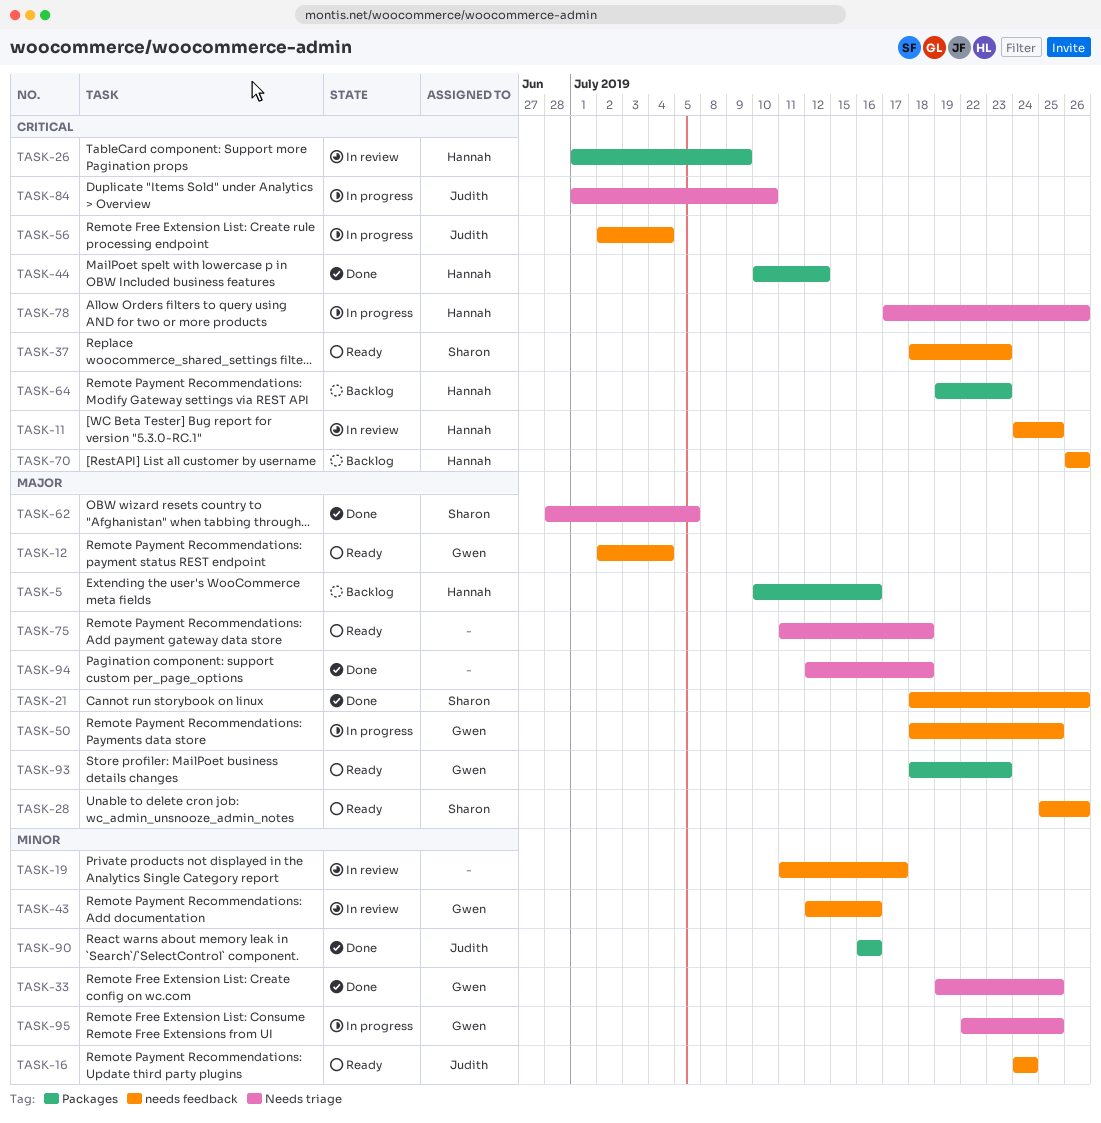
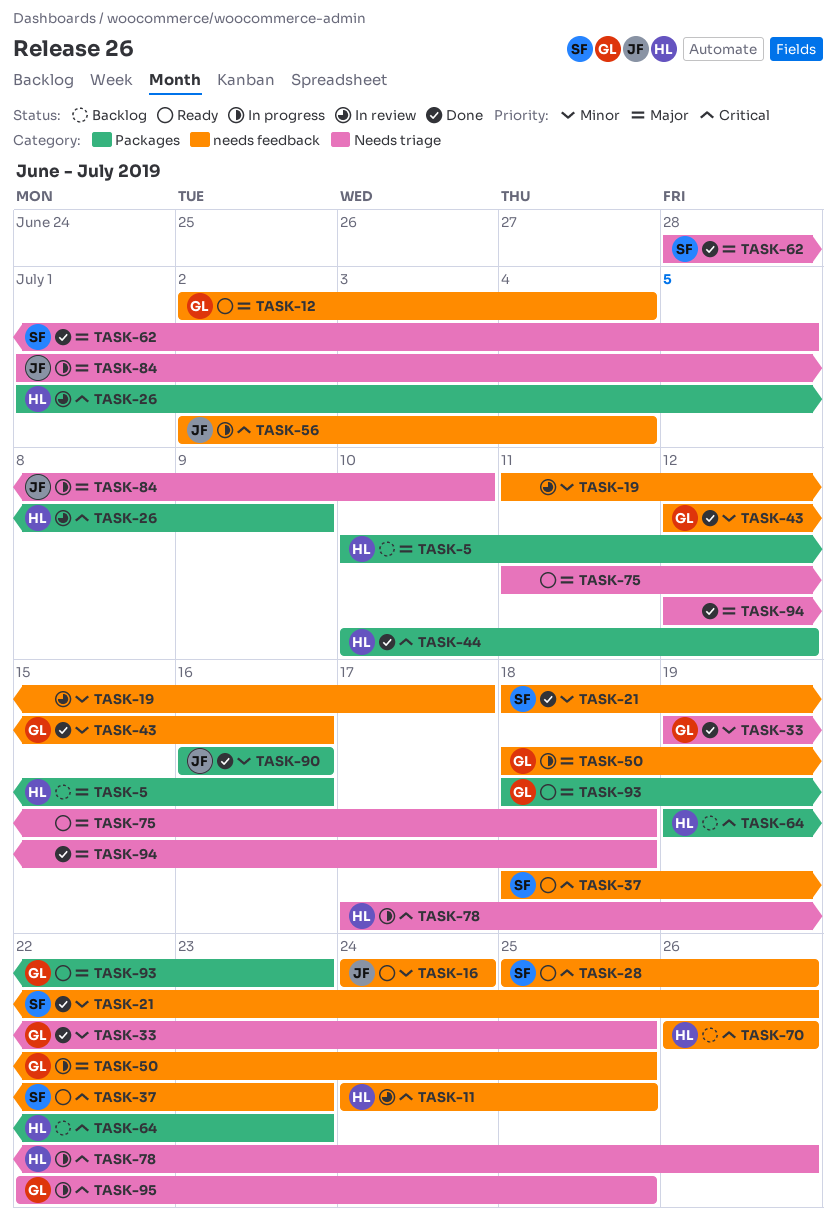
TASK-21, priority: Major -> Minor
TASK-28, priority: Major -> Critical
TASK-43, status: In review -> Done
TASK-84, priority: Critical -> Major
TASK-95, priority: Minor -> Critical

